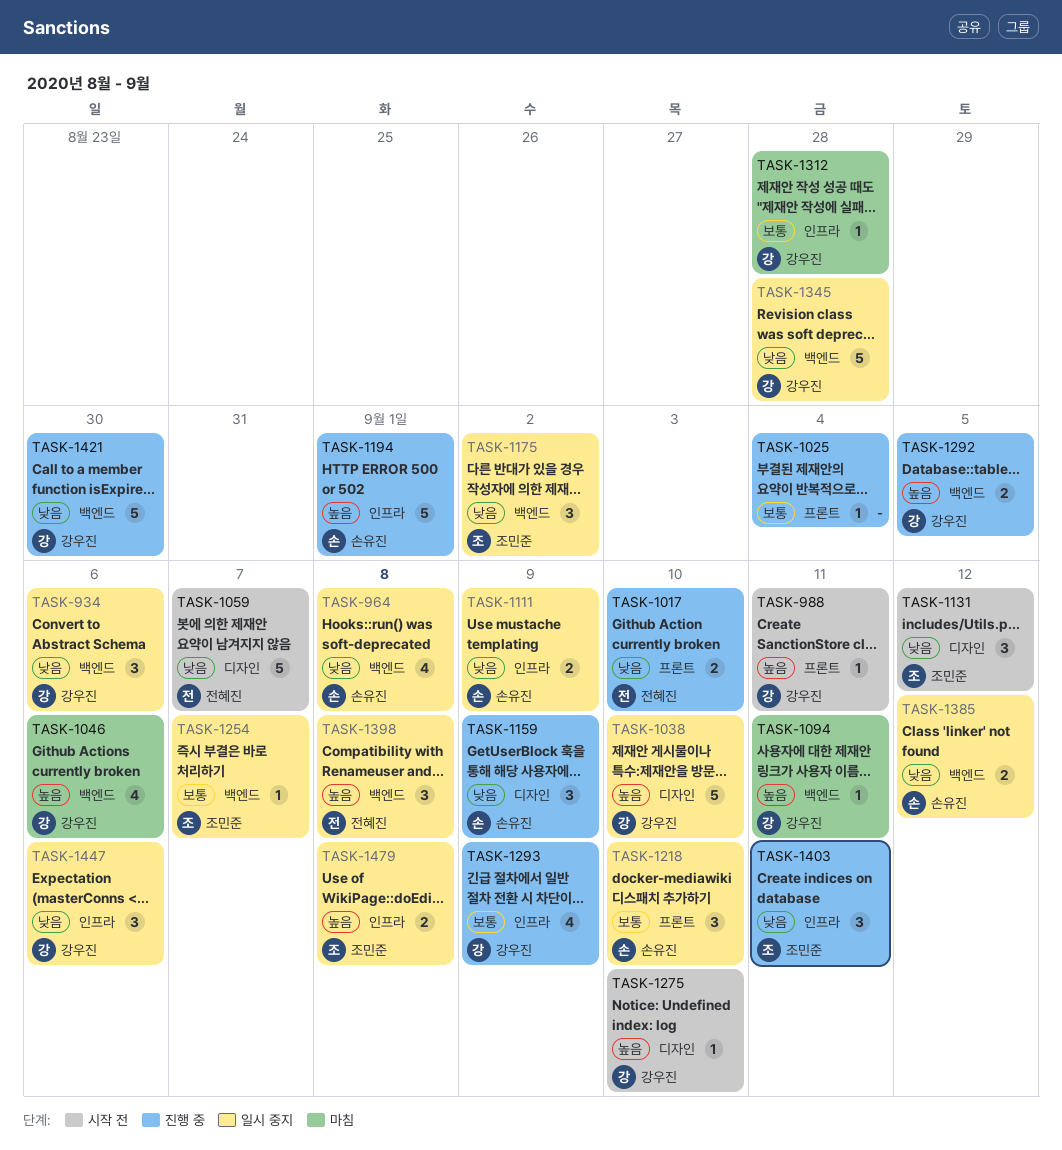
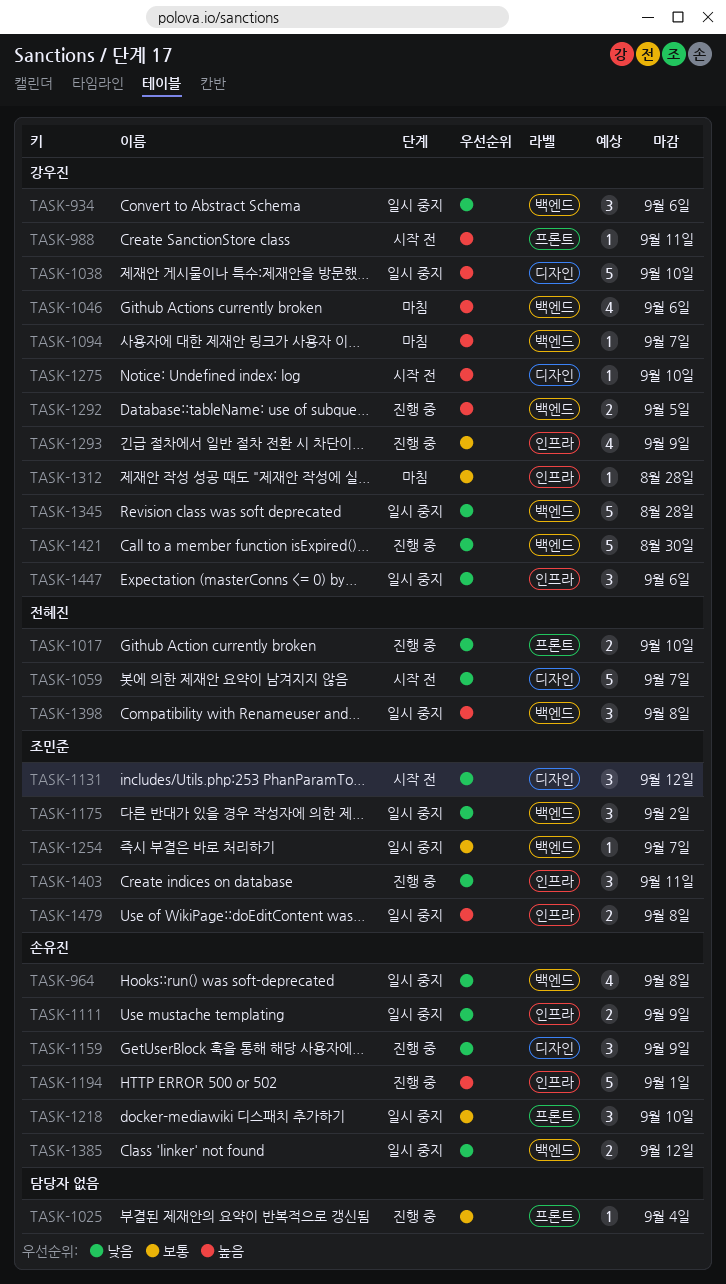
TASK-1094, due: Sep 11 -> Sep 7

